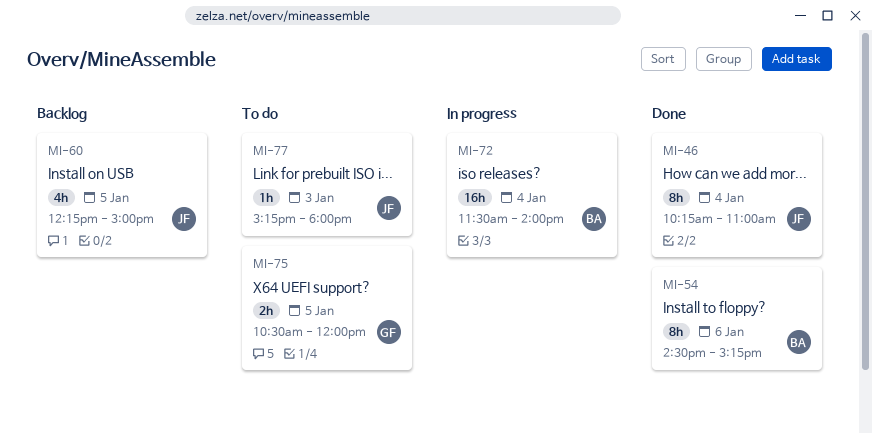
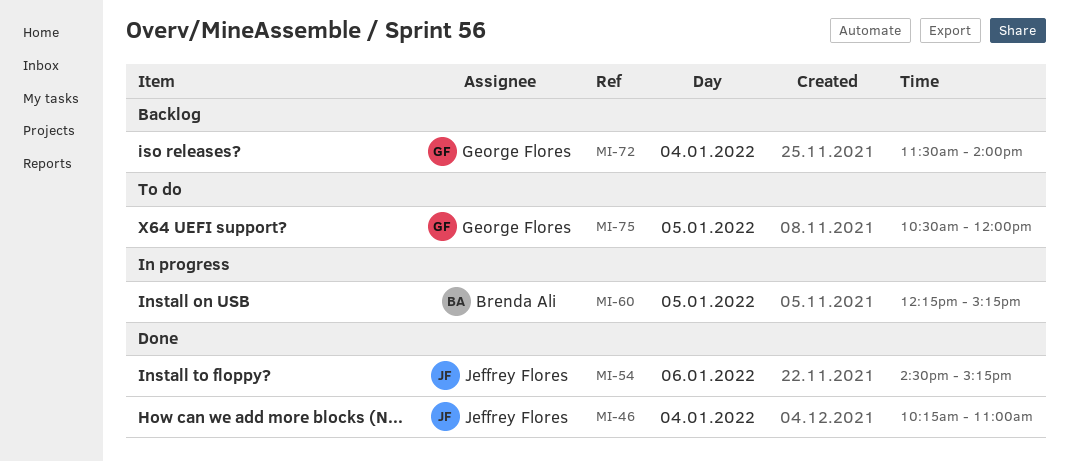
MI-54, owner: Brenda Ali -> Jeffrey Flores
MI-60, status: Backlog -> In progress
MI-60, owner: Jeffrey Flores -> Brenda Ali
MI-60, ends: 15:00 -> 15:15
MI-72, status: In progress -> Backlog
MI-72, owner: Brenda Ali -> George Flores
MI-77: present -> none

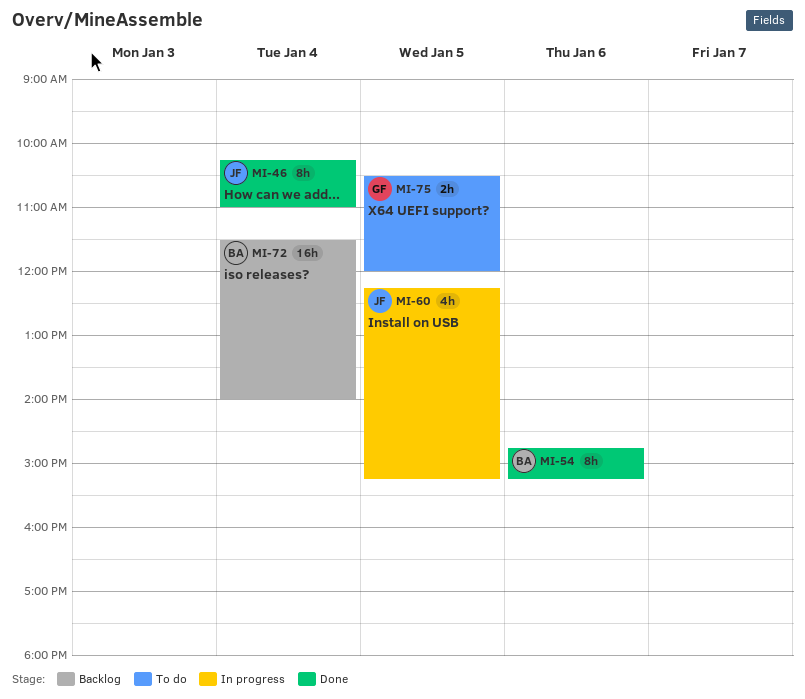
MI-54, owner: Jeffrey Flores -> Brenda Ali
MI-54, begins: 14:30 -> 14:45
MI-60, owner: Brenda Ali -> Jeffrey Flores
MI-72, owner: George Flores -> Brenda Ali

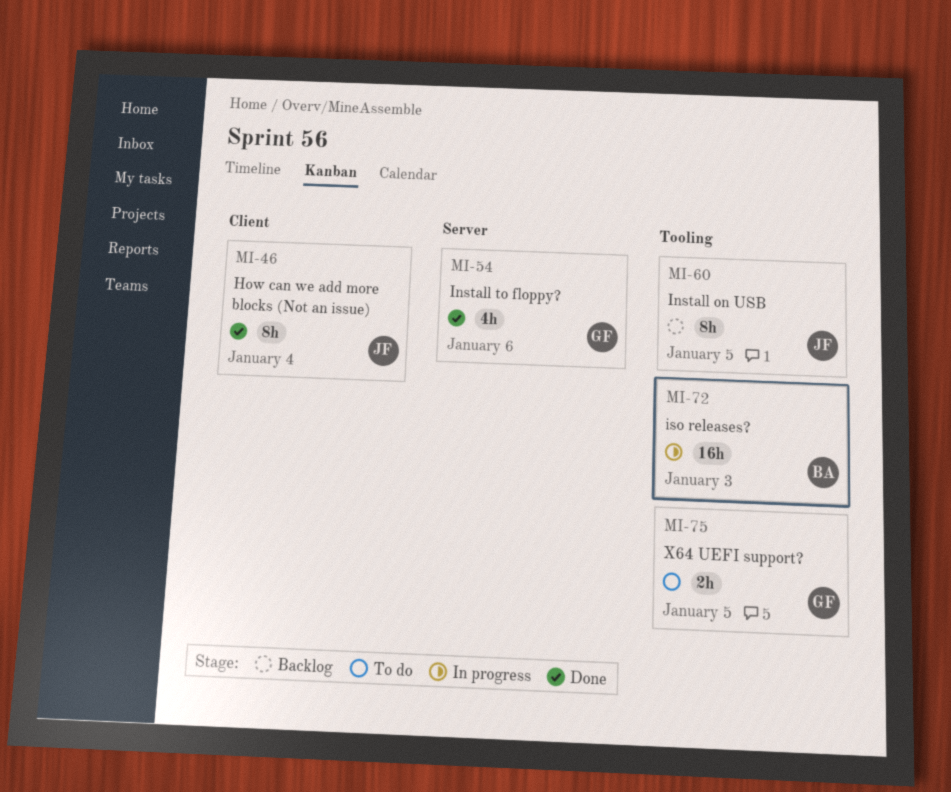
MI-54, owner: BA -> GF
MI-54, estimate: 8h -> 4h
MI-60, status: In progress -> Backlog
MI-60, estimate: 4h -> 8h
MI-72, status: Backlog -> In progress
MI-72, day: Jan 4 -> Jan 3

